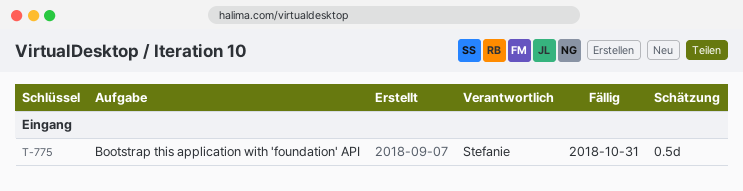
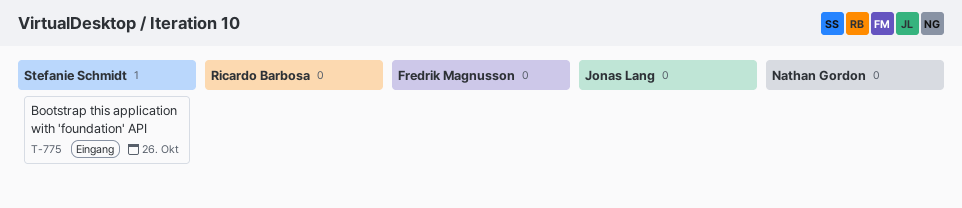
T-775, due: Oct 31 -> Oct 26

